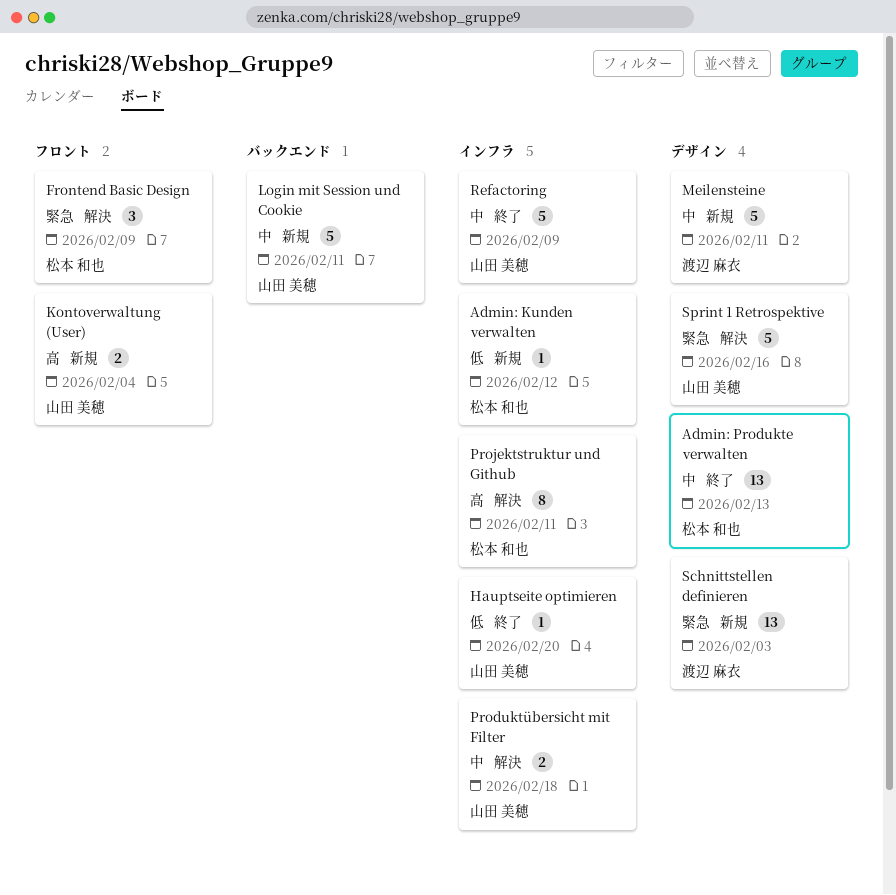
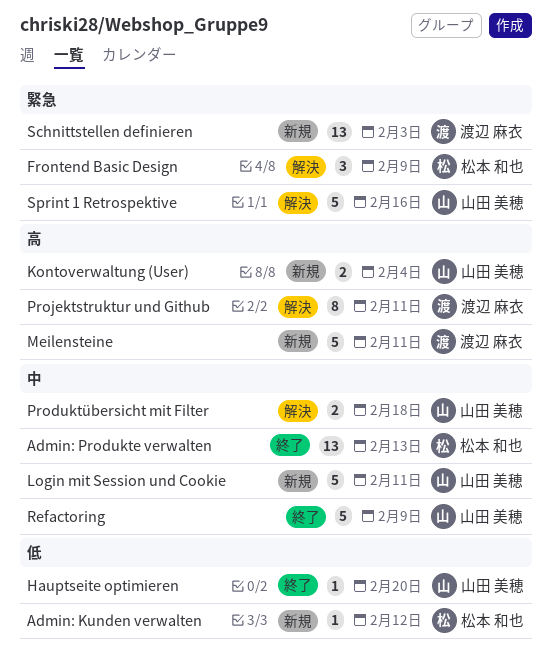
Meilensteine, priority: 中 -> 高
Projektstruktur und Github, owner: 松本 和也 -> 渡辺 麻衣

